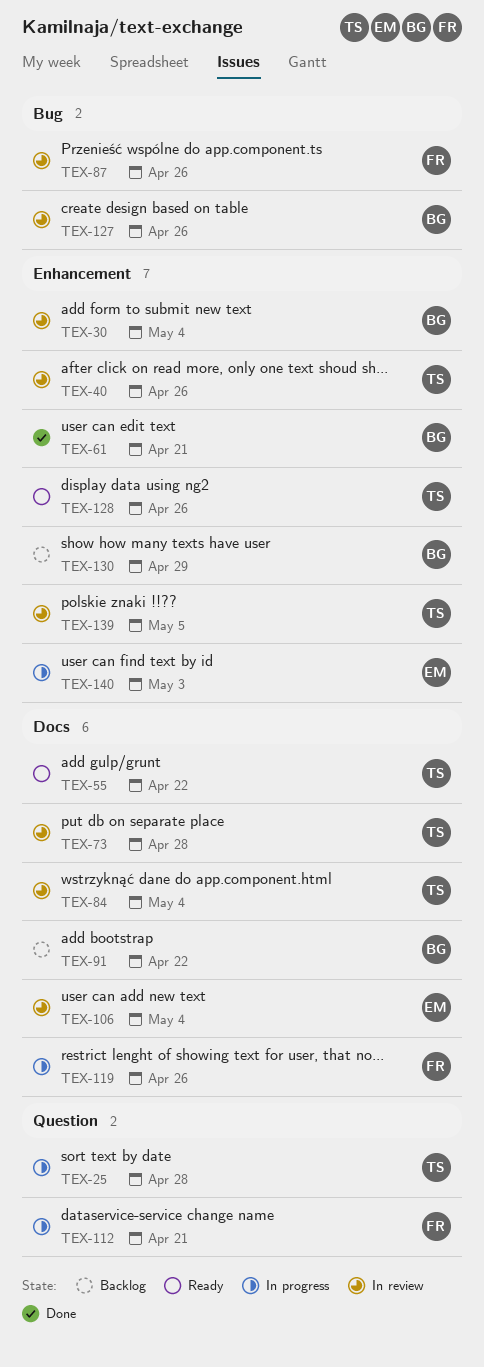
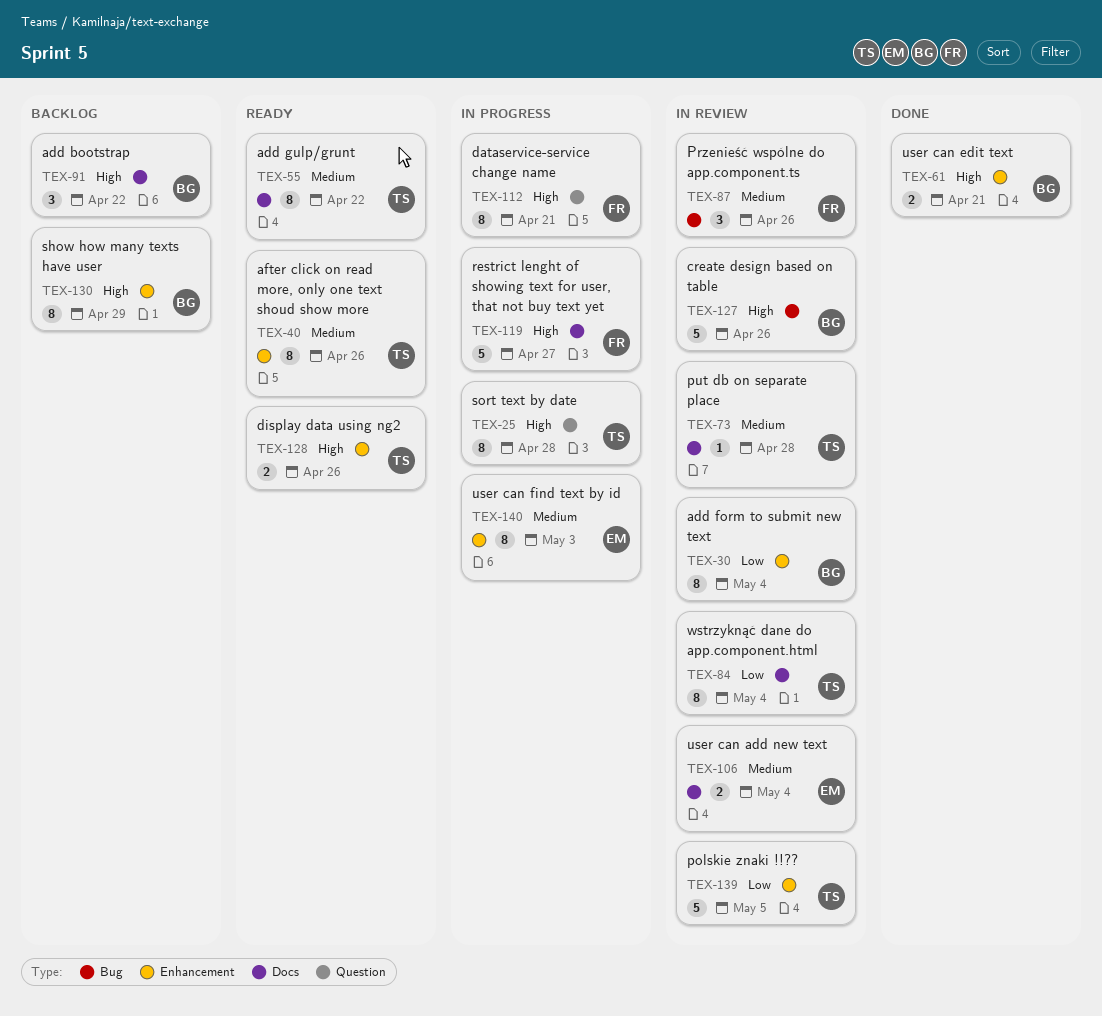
TEX-40, status: In review -> Ready
TEX-119, due: Apr 26 -> Apr 27

